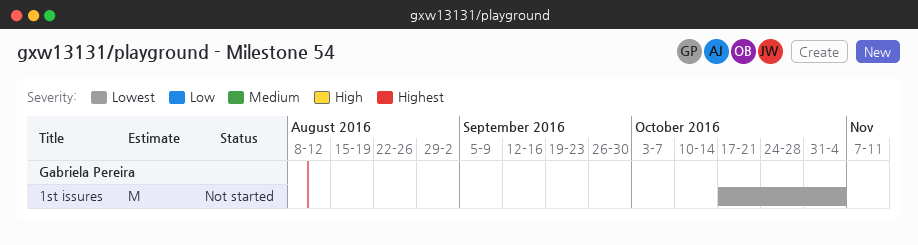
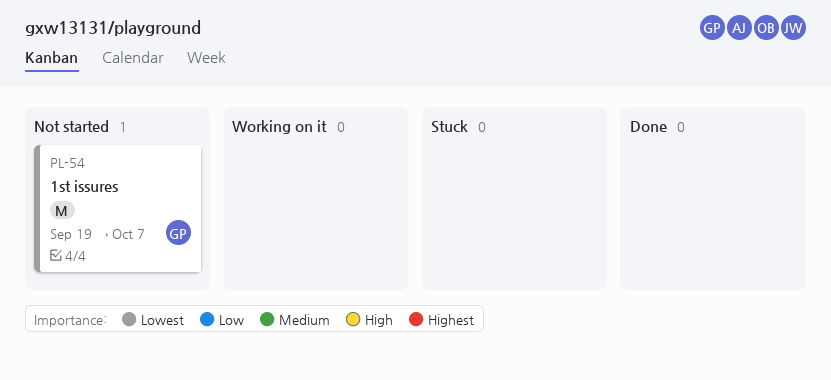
1st issures, start: Oct 17 -> Sep 19
1st issures, due: Nov 4 -> Oct 7

